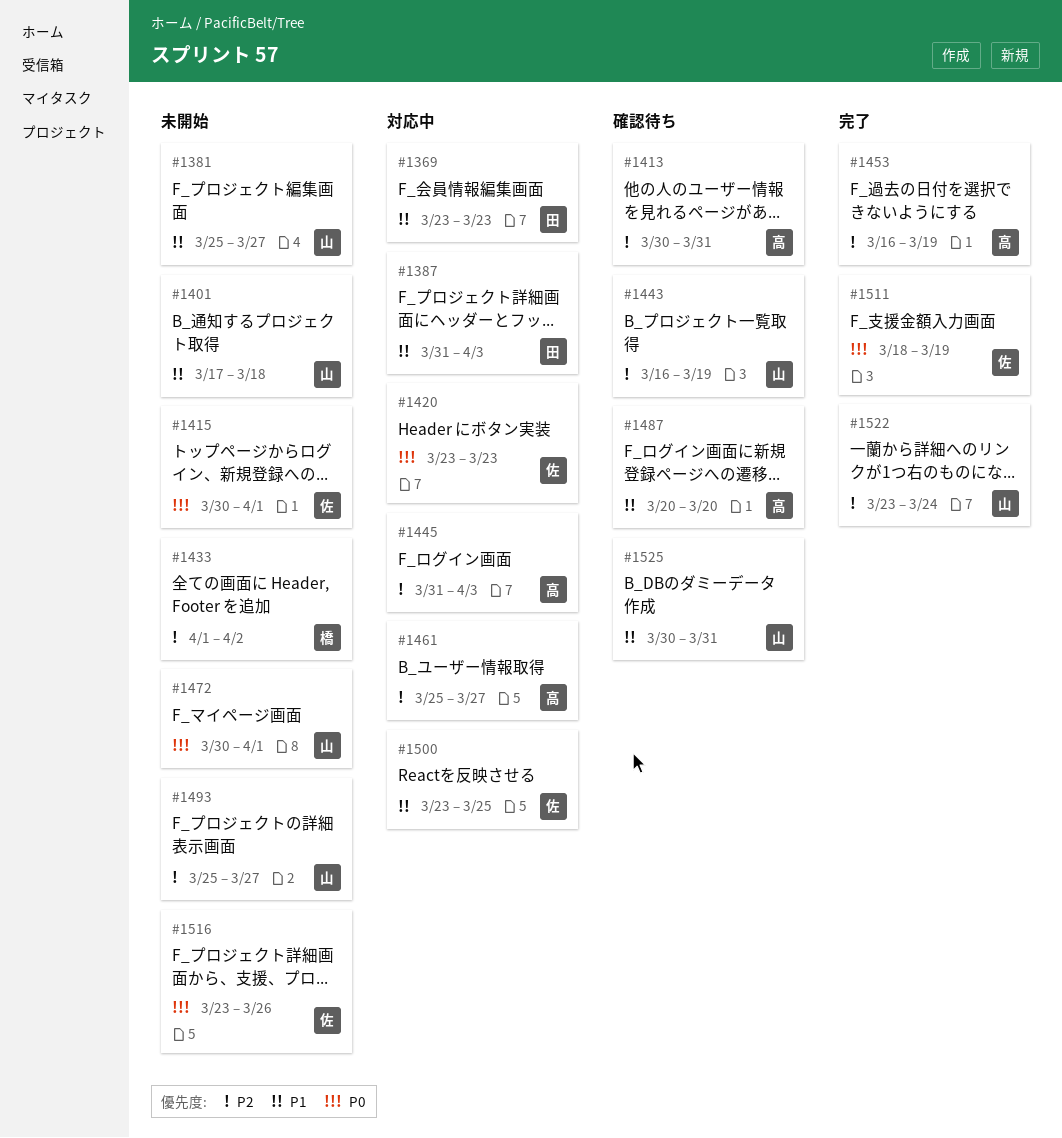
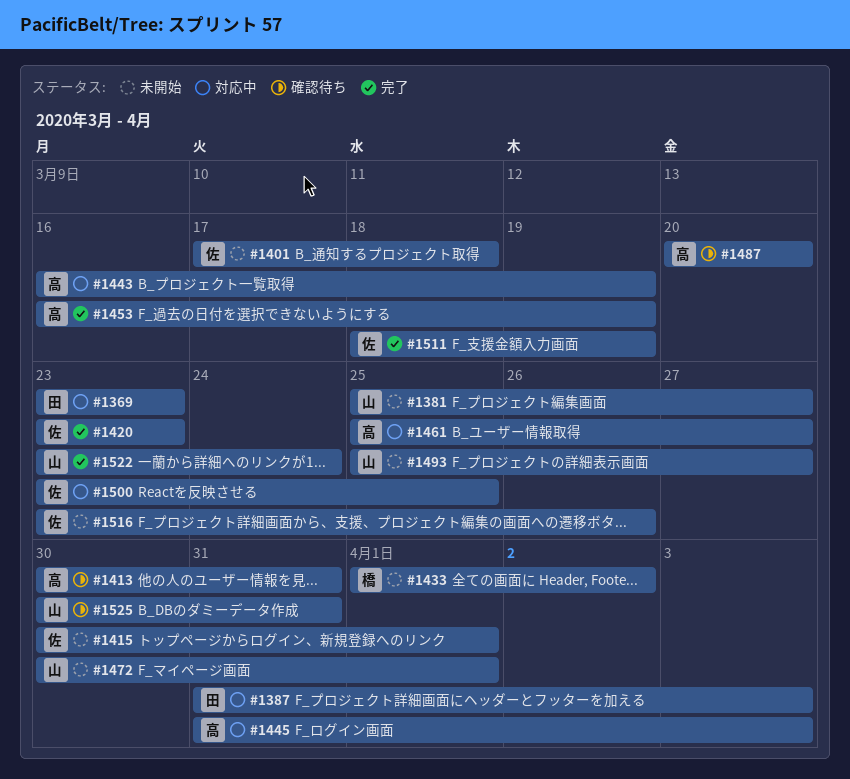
#1401, owner: 山 -> 佐
#1420, status: 対応中 -> 完了
#1443, status: 確認待ち -> 対応中
#1443, owner: 山 -> 高

